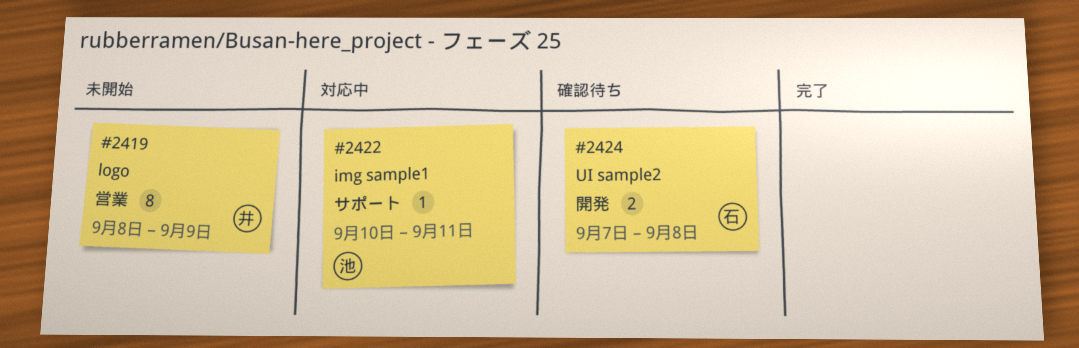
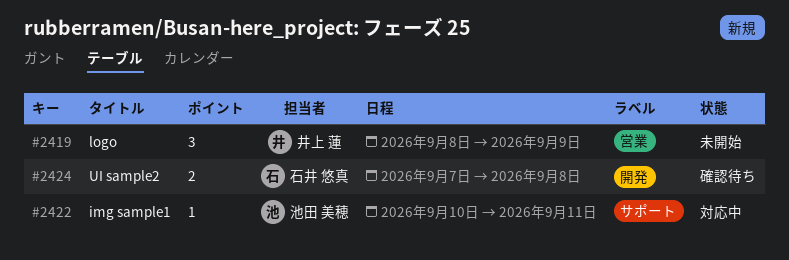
#2419, estimate: 8 -> 3

